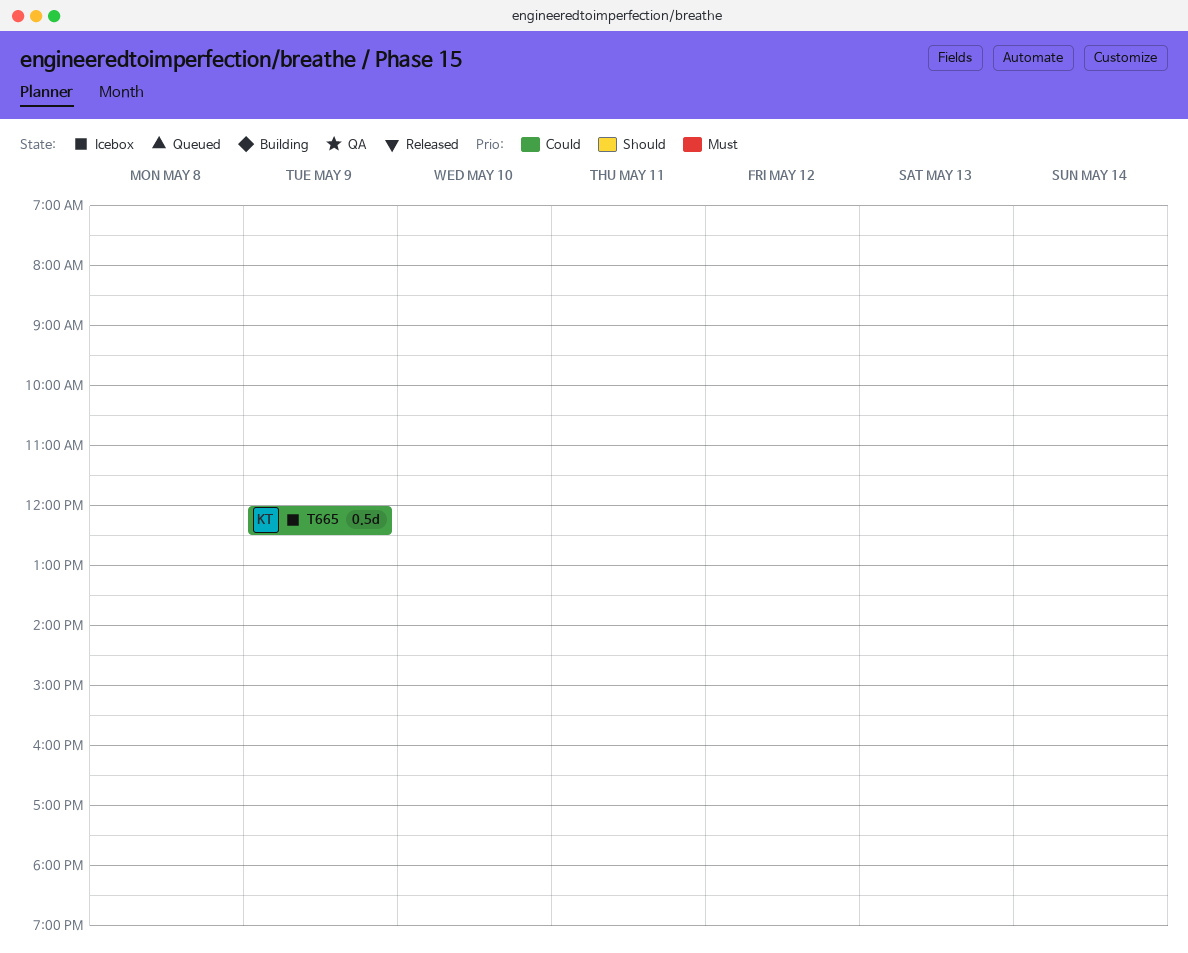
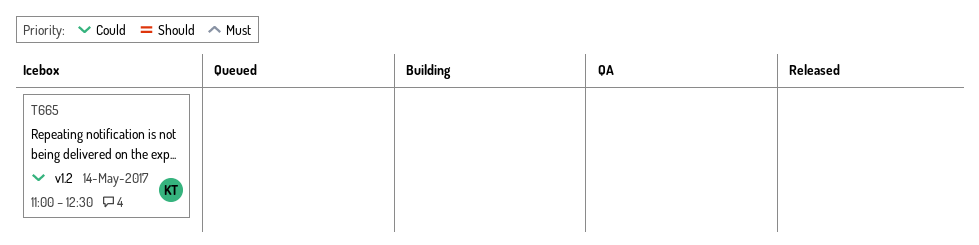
T665, day: May 9 -> May 14
T665, begins: 12:00 -> 11:00

